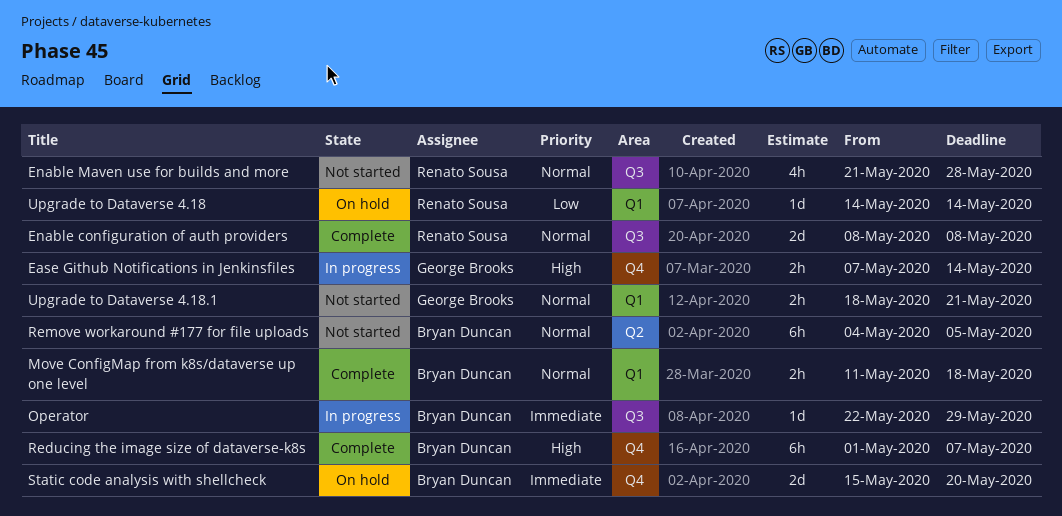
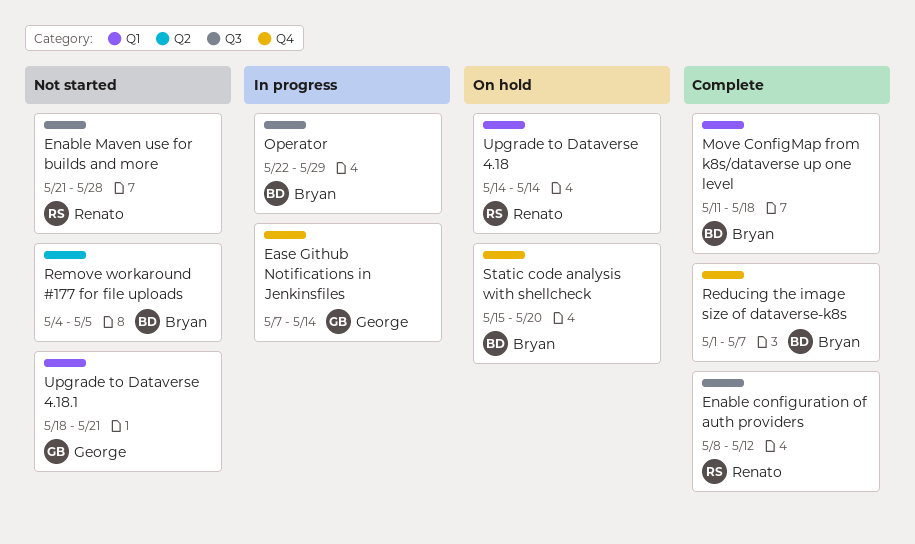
Enable configuration of auth providers, due: May 8 -> May 12

